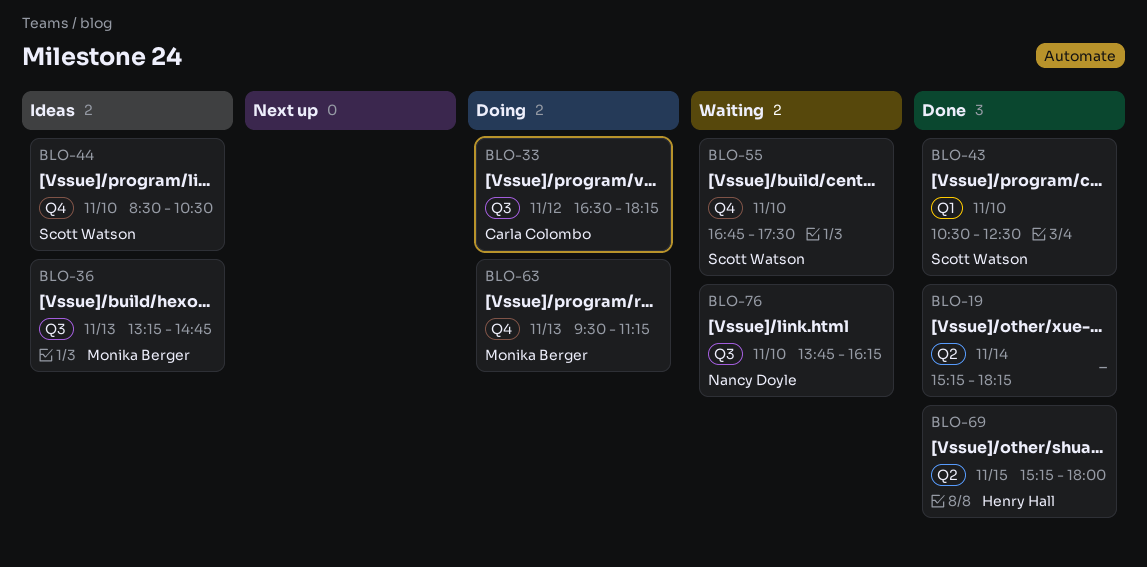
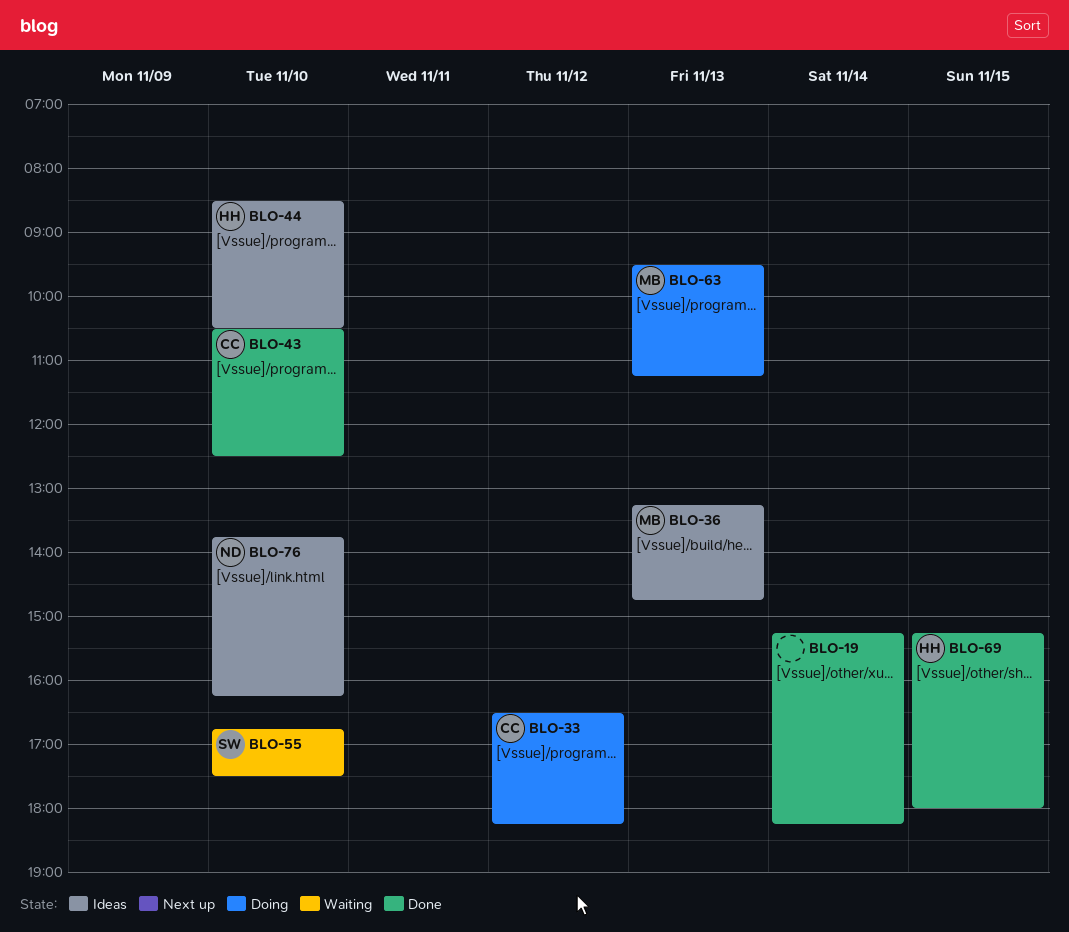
BLO-43, owner: Scott Watson -> Carla Colombo
BLO-44, owner: Scott Watson -> Henry Hall
BLO-76, status: Waiting -> Ideas

